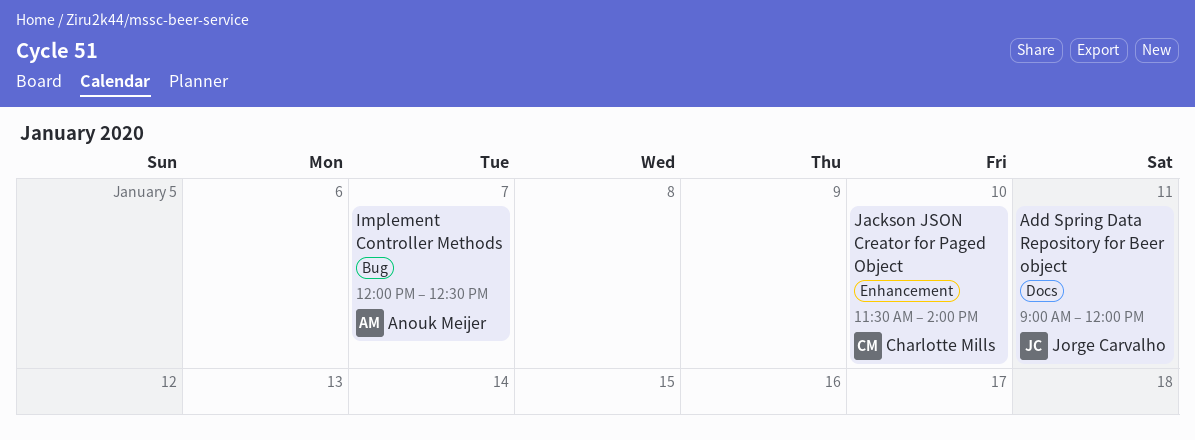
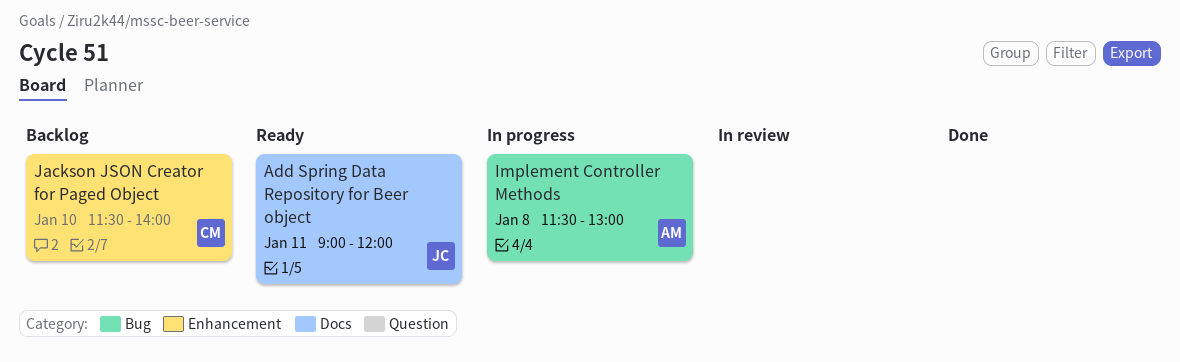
Implement Controller Methods, day: Jan 7 -> Jan 8
Implement Controller Methods, begins: 12:00 -> 11:30
Implement Controller Methods, ends: 12:30 -> 13:00

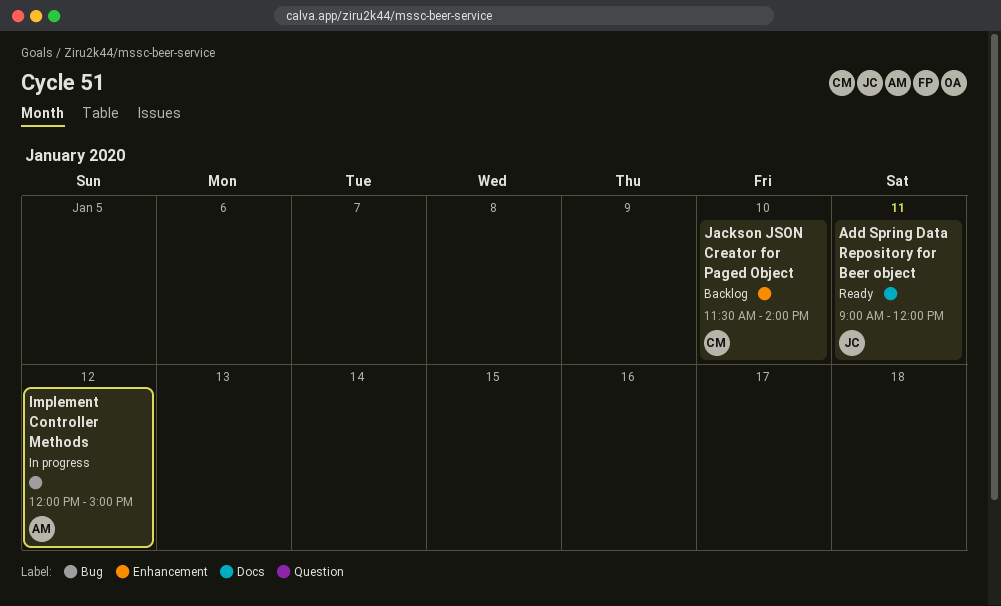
Implement Controller Methods, day: Jan 8 -> Jan 12
Implement Controller Methods, begins: 11:30 -> 12:00
Implement Controller Methods, ends: 13:00 -> 15:00

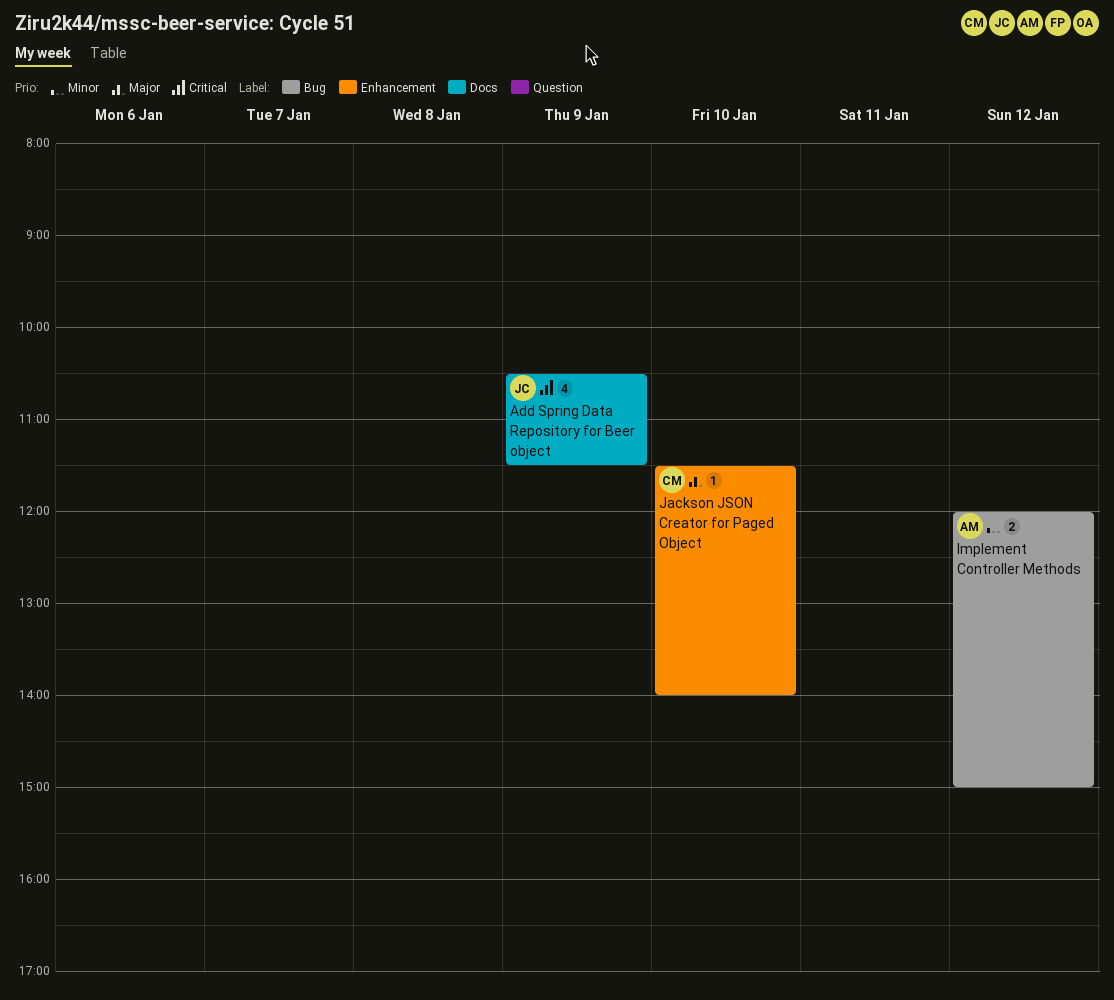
Add Spring Data Repository for Beer object, day: Jan 11 -> Jan 9
Add Spring Data Repository for Beer object, begins: 09:00 -> 10:30
Add Spring Data Repository for Beer object, ends: 12:00 -> 11:30

